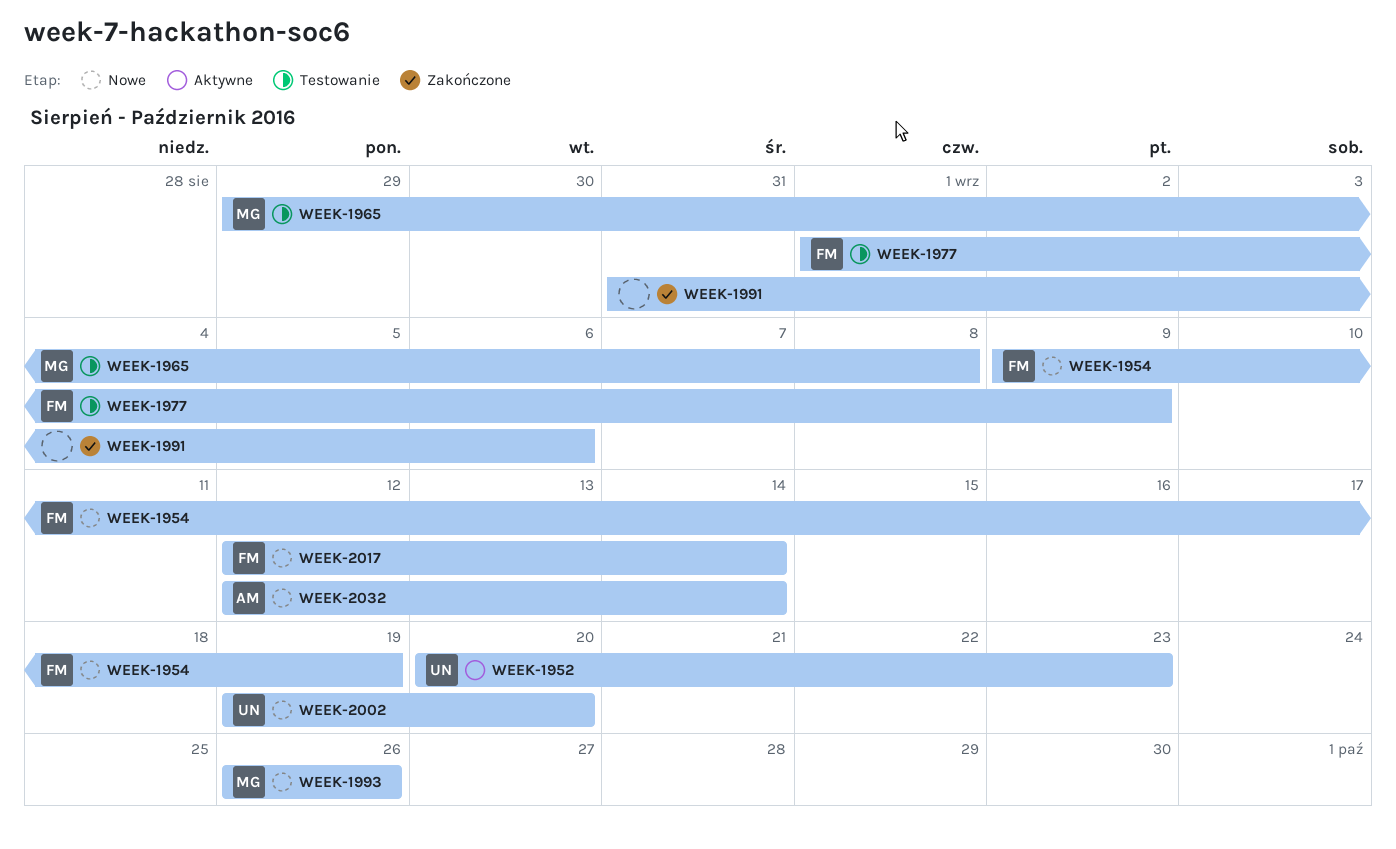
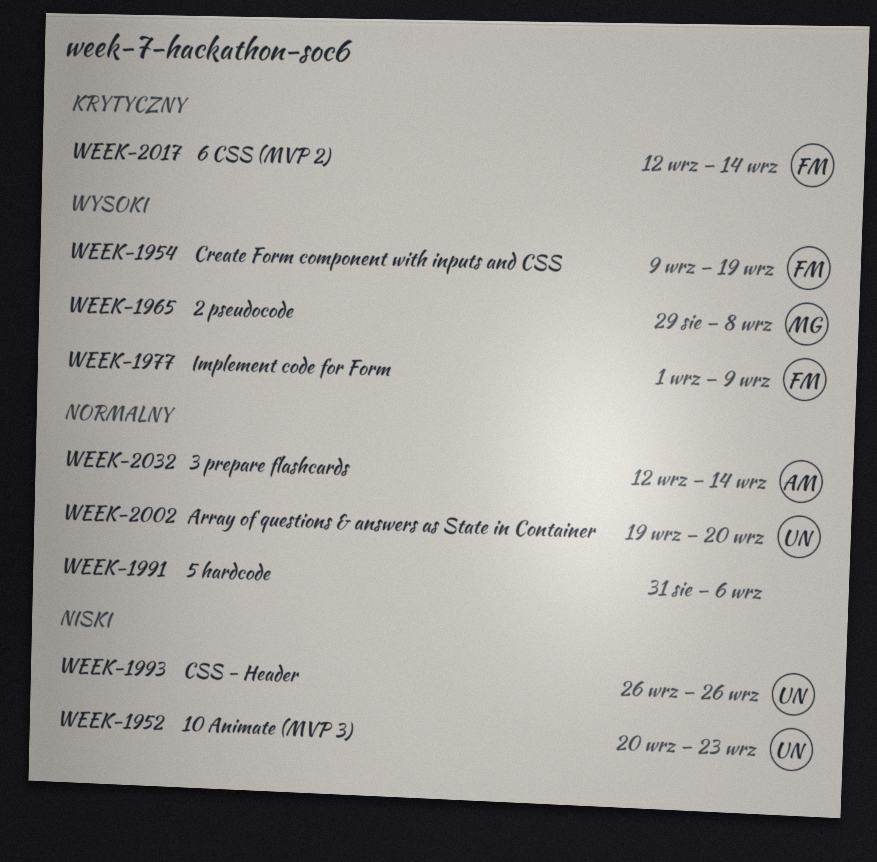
WEEK-1993, owner: MG -> UN

